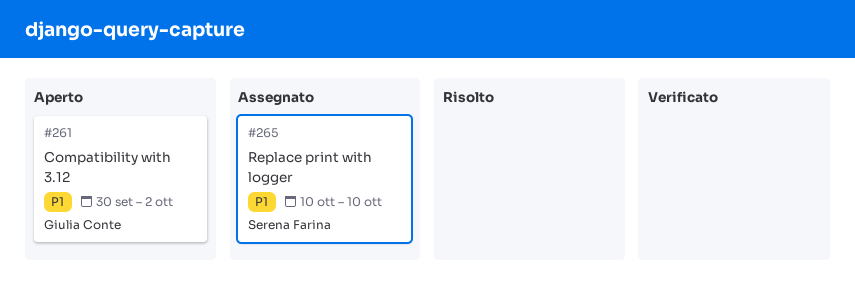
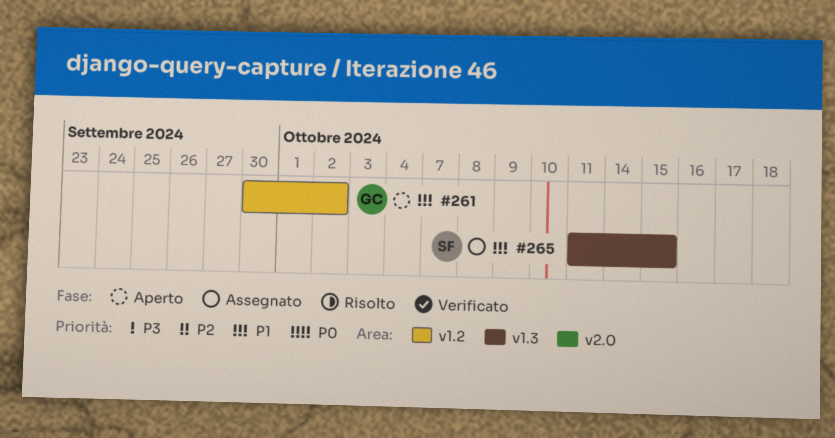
#265, start: Oct 10 -> Oct 11
#265, due: Oct 10 -> Oct 15

